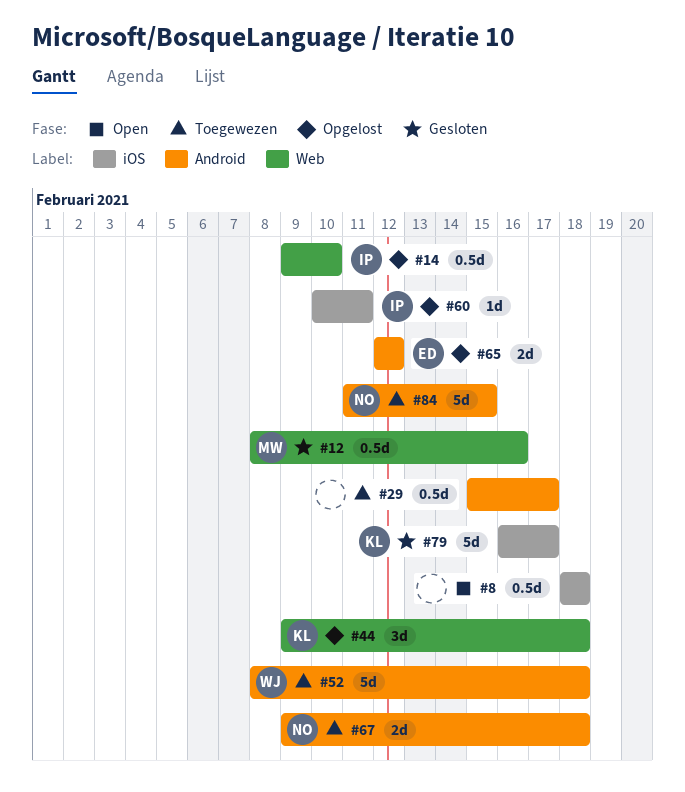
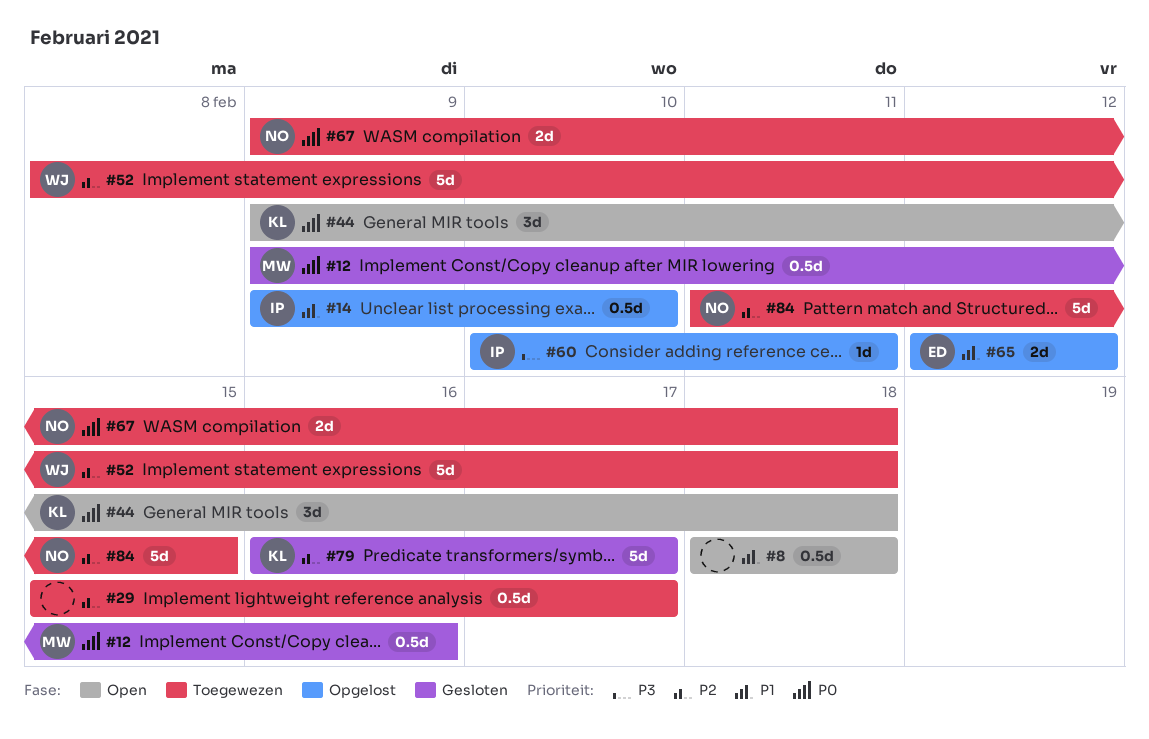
#12, start: Feb 8 -> Feb 9
#44, status: Opgelost -> Open

